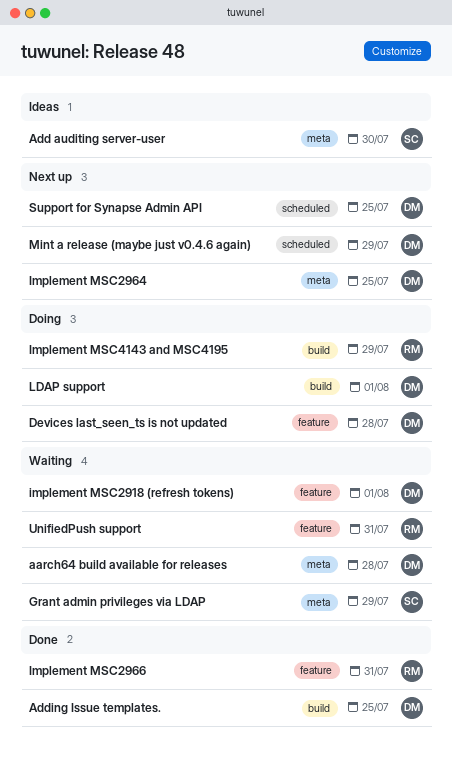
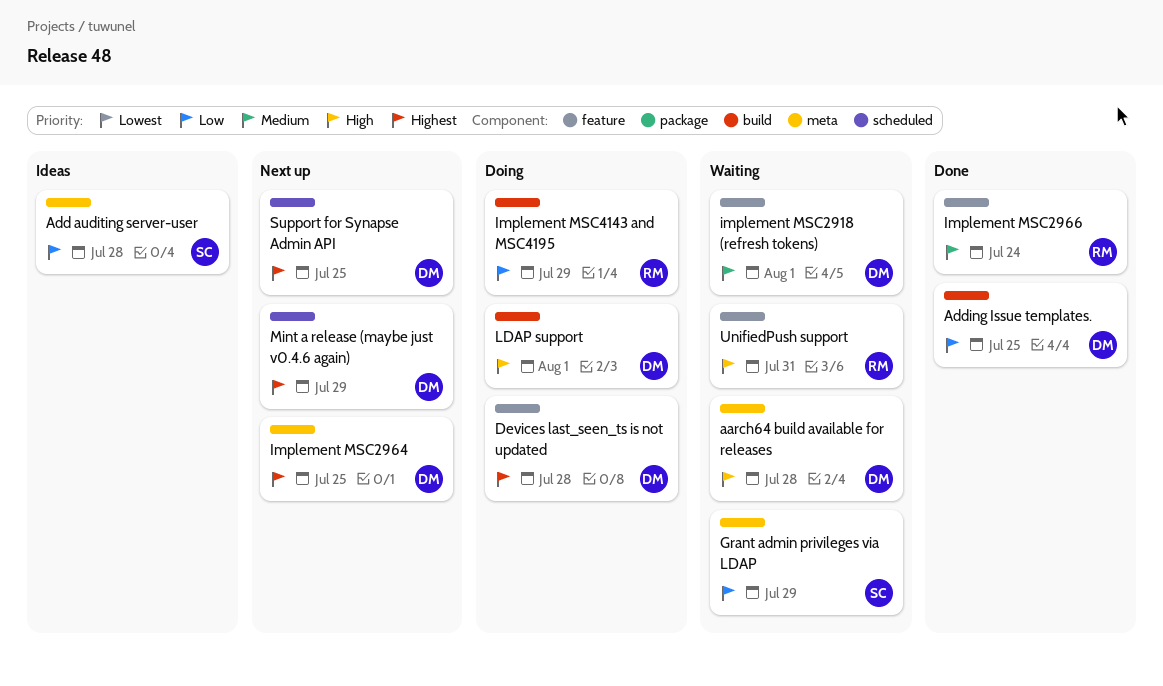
Add auditing server-user, due: Jul 30 -> Jul 28
Implement MSC2966, due: Jul 31 -> Jul 24

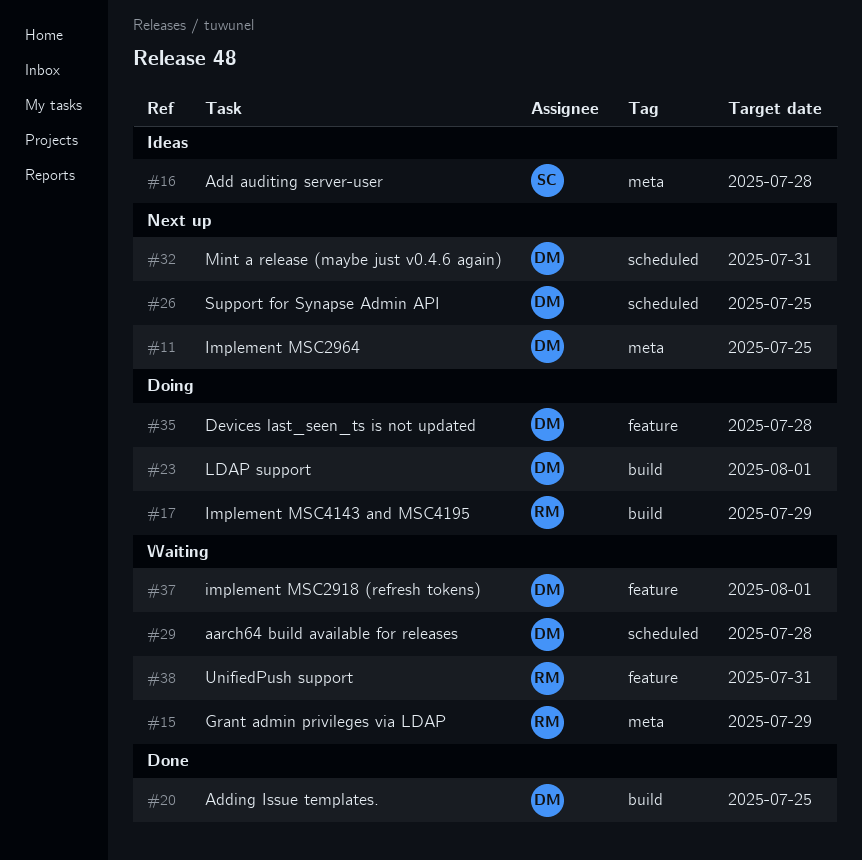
aarch64 build available for releases, label: meta -> scheduled
Grant admin privileges via LDAP, owner: SC -> RM
Implement MSC2966: present -> none
Mint a release (maybe just v0.4.6 again), due: Jul 29 -> Jul 31

